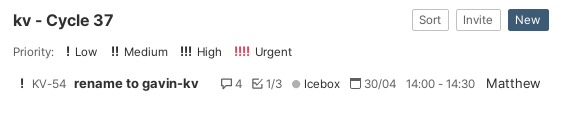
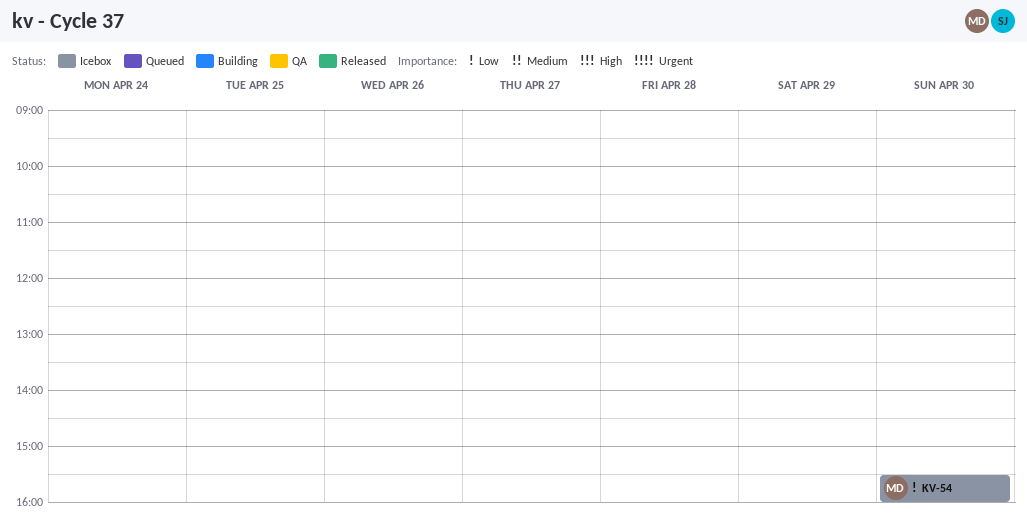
KV-54, begins: 14:00 -> 15:30
KV-54, ends: 14:30 -> 16:00

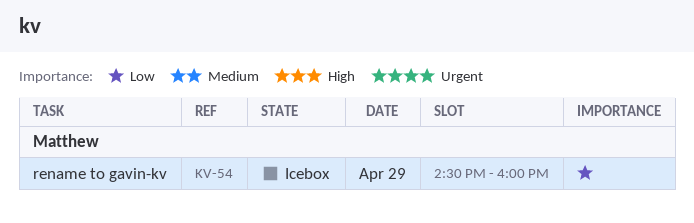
KV-54, day: Apr 30 -> Apr 29
KV-54, begins: 15:30 -> 14:30

